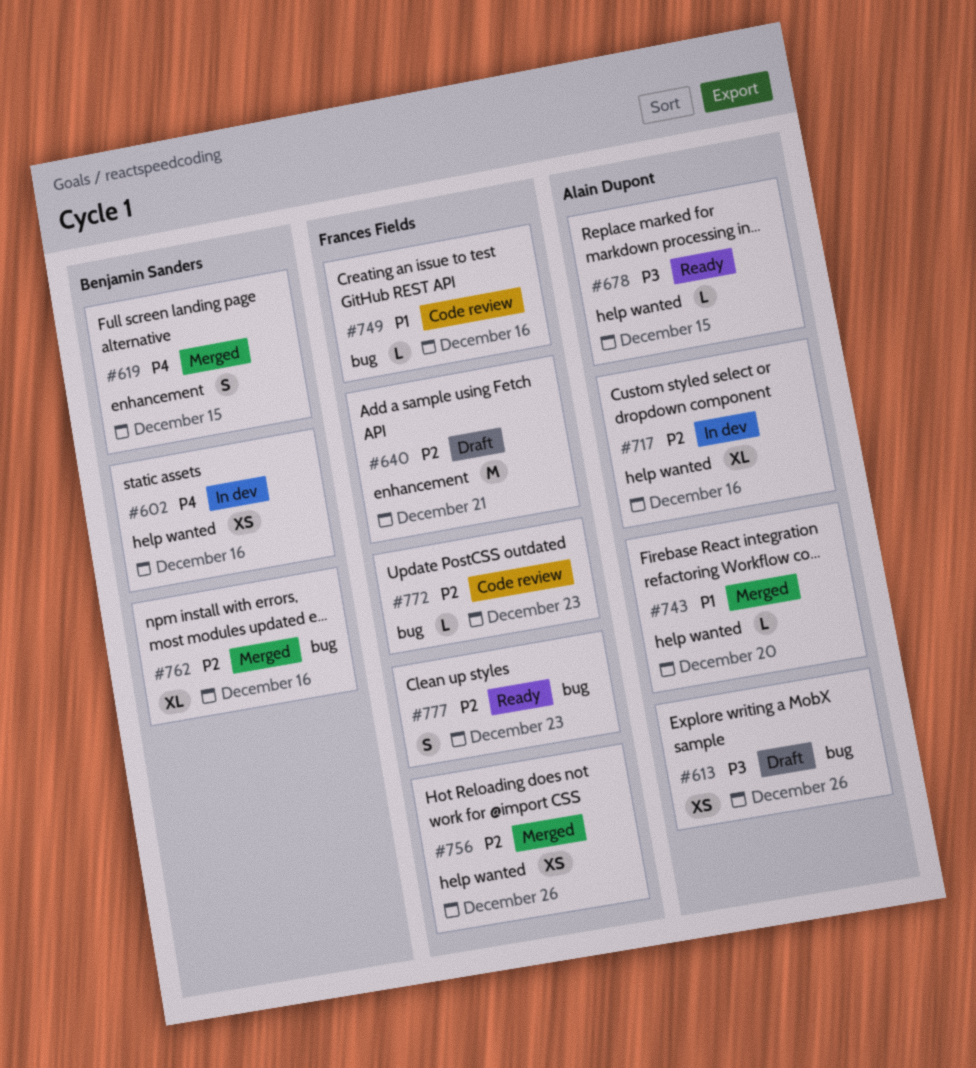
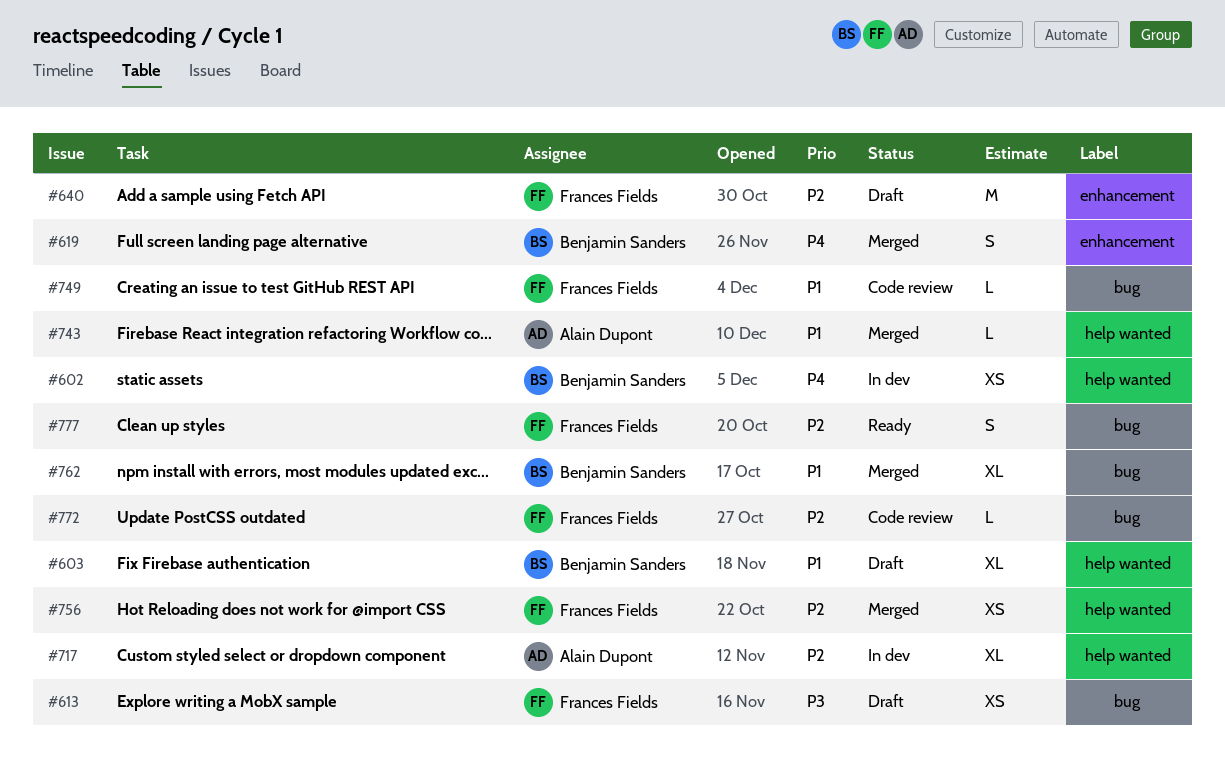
#603: none -> present
#613, owner: Alain Dupont -> Frances Fields
#678: present -> none
#762, priority: P2 -> P1

